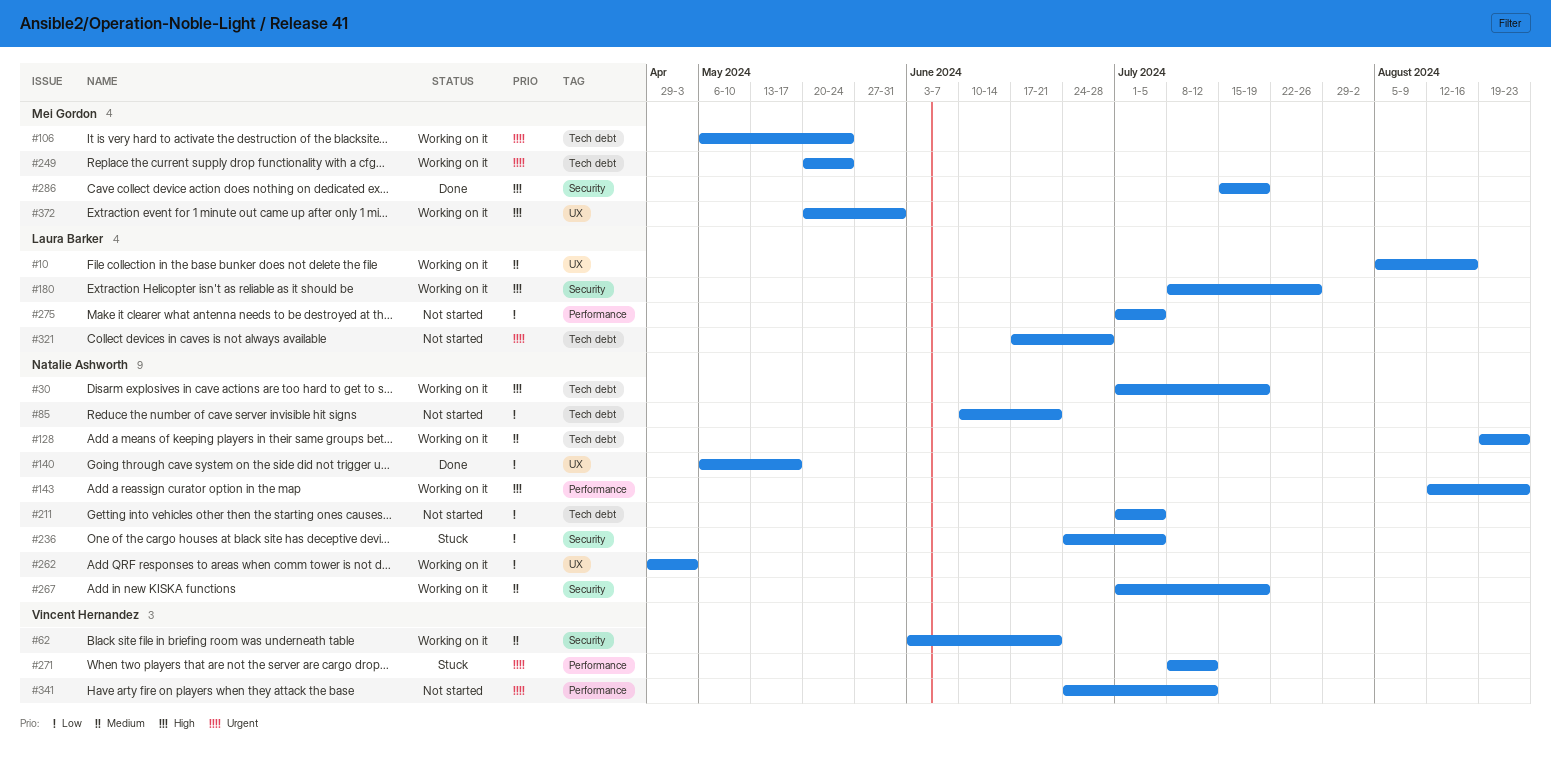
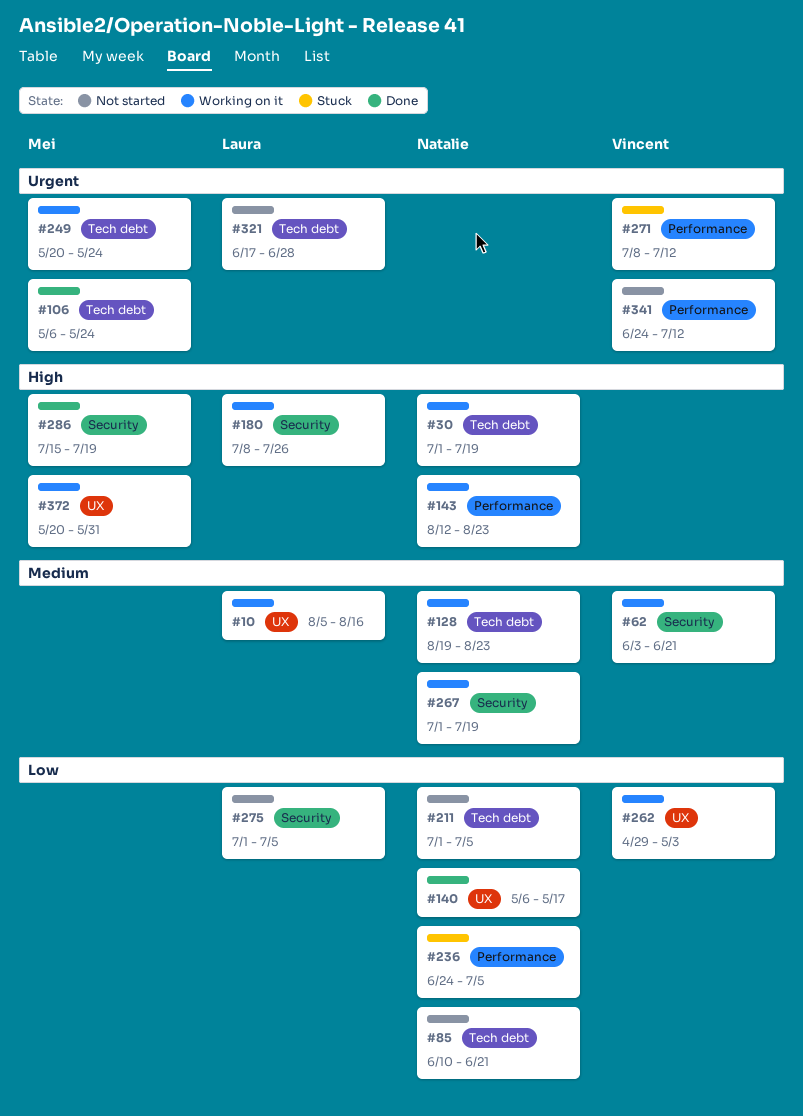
#106, status: Working on it -> Done
#236, label: Security -> Performance
#262, owner: Natalie Ashworth -> Vincent Hernandez
#275, label: Performance -> Security

